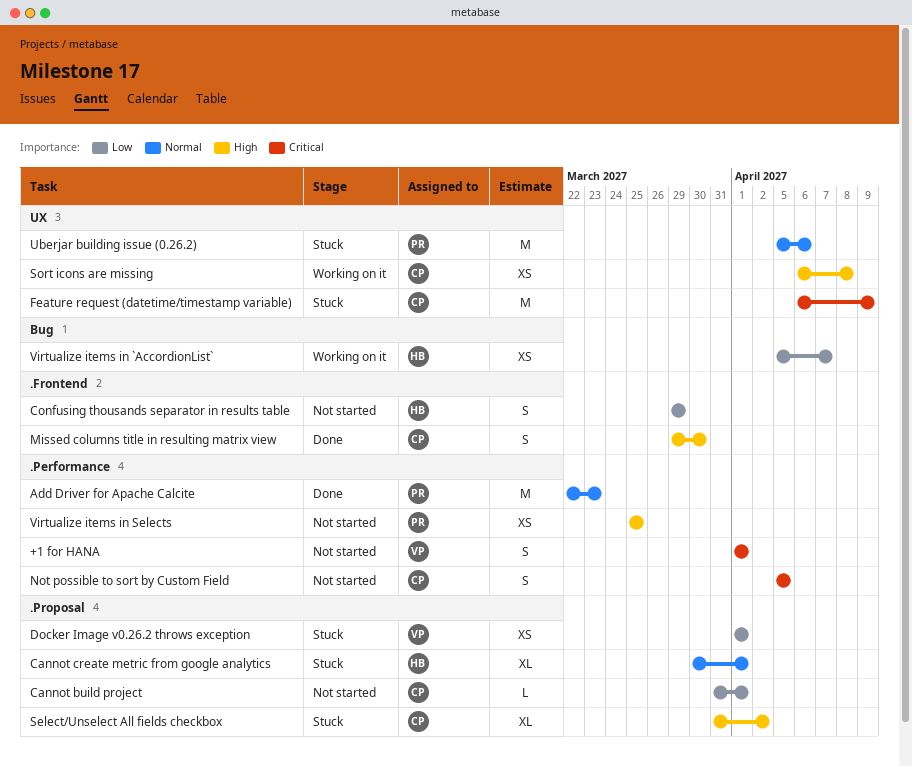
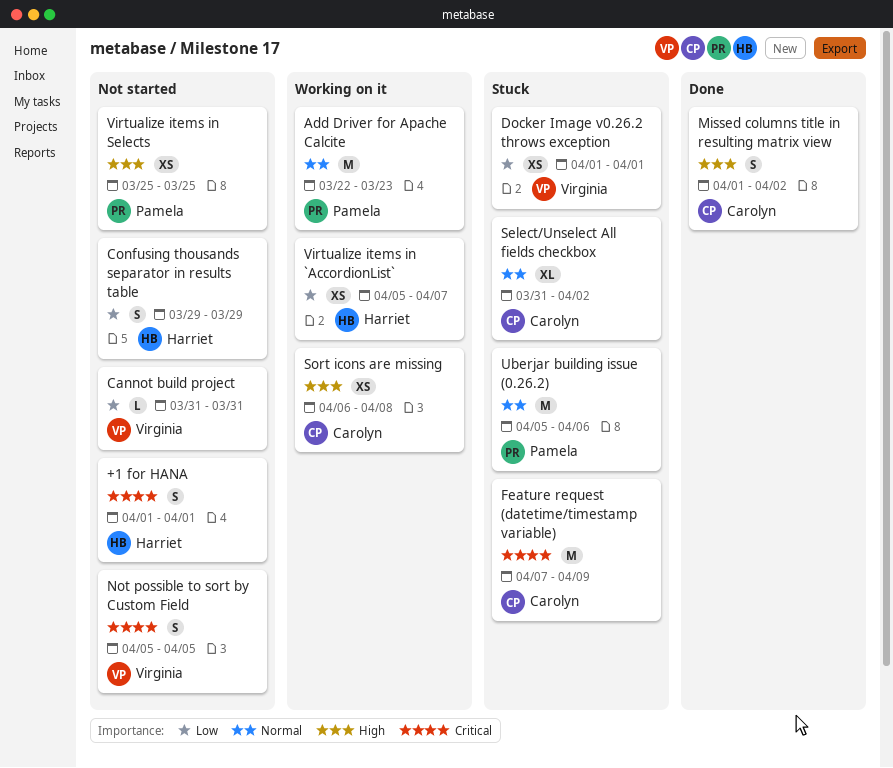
+1 for HANA, owner: Virginia -> Harriet
Add Driver for Apache Calcite, status: Done -> Working on it
Cannot build project, owner: Carolyn -> Virginia
Cannot build project, due: Apr 1 -> Mar 31
Cannot create metric from google analytics: present -> none
Feature request (datetime/timestamp variable), start: Apr 6 -> Apr 7
Missed columns title in resulting matrix view, start: Mar 29 -> Apr 1
Missed columns title in resulting matrix view, due: Mar 30 -> Apr 2
Not possible to sort by Custom Field, owner: Carolyn -> Virginia
Select/Unselect All fields checkbox, priority: High -> Normal

